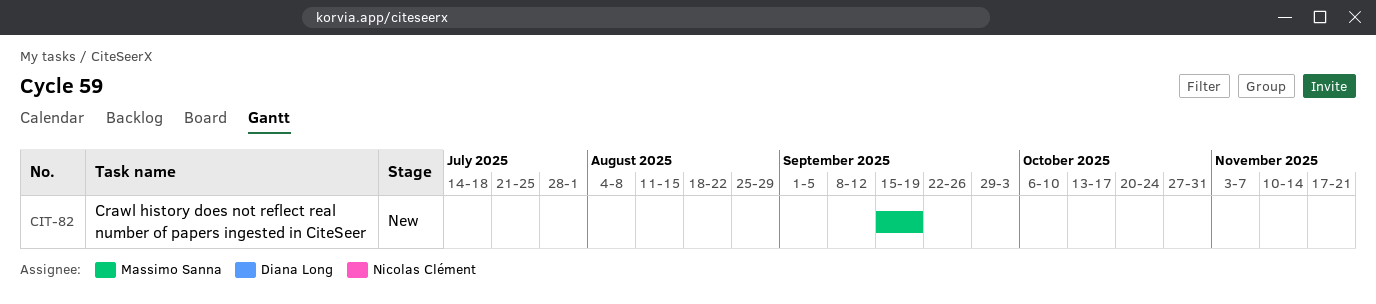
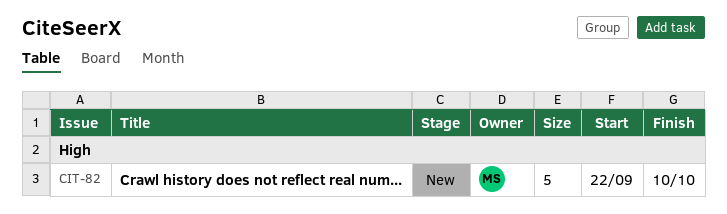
CIT-82, start: Sep 15 -> Sep 22
CIT-82, due: Sep 19 -> Oct 10

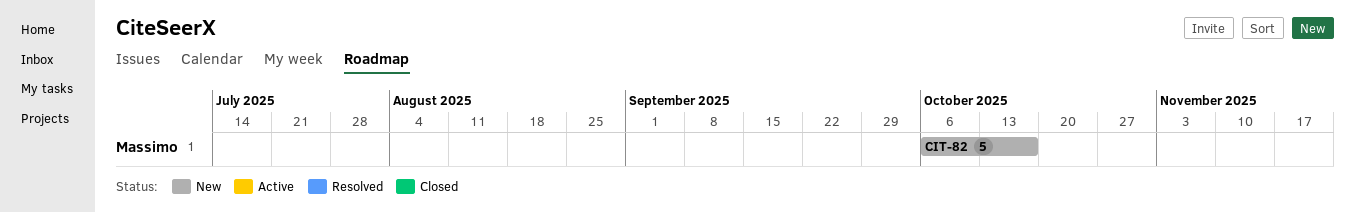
CIT-82, start: Sep 22 -> Oct 6
CIT-82, due: Oct 10 -> Oct 17

